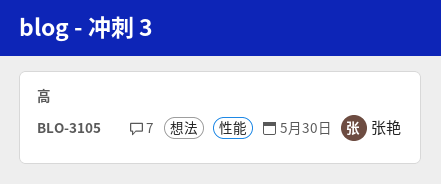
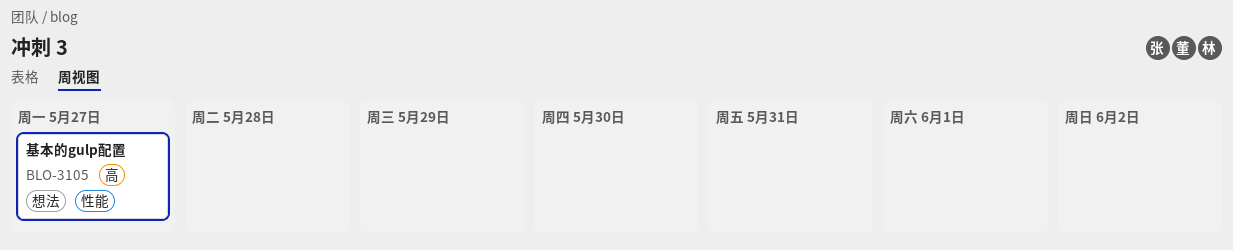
BLO-3105, due: May 30 -> May 27

